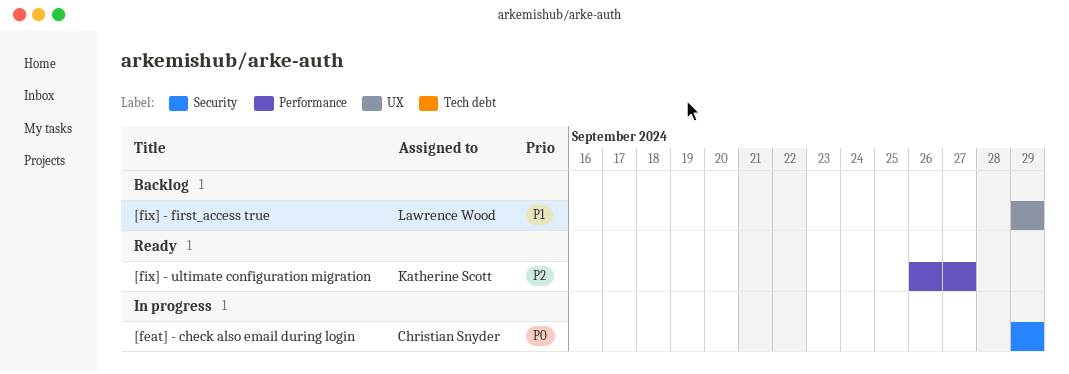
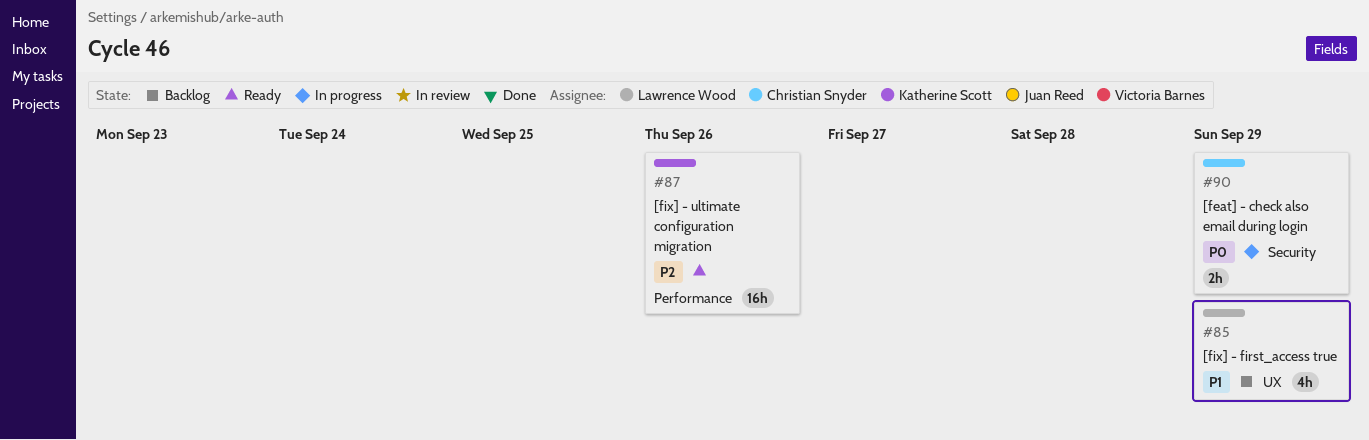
[fix] - ultimate configuration migration, due: Sep 27 -> Sep 26

